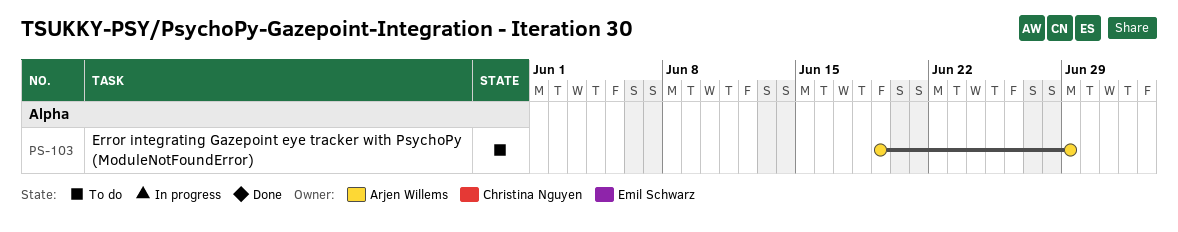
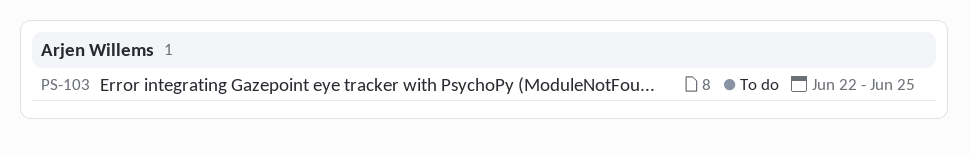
PS-103, start: Jun 19 -> Jun 22
PS-103, due: Jun 29 -> Jun 25

